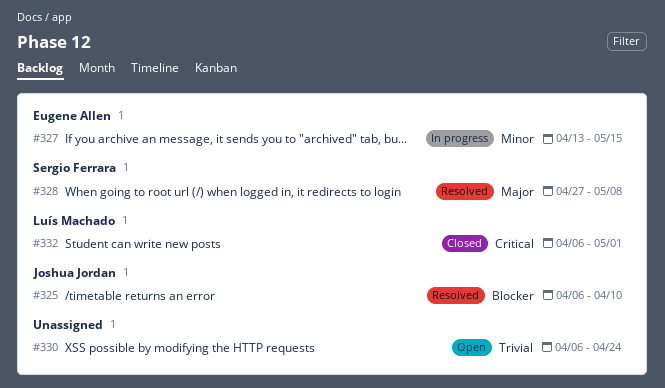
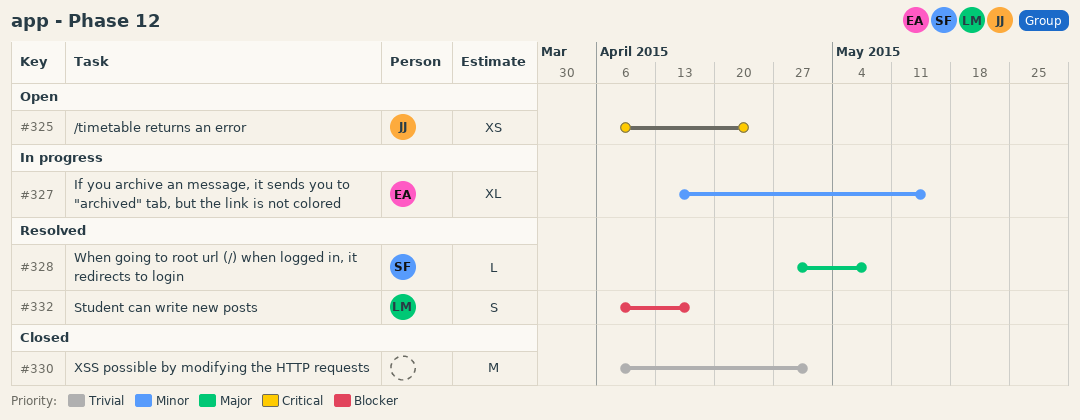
#325, status: Resolved -> Open
#325, priority: Blocker -> Critical
#325, due: Apr 10 -> Apr 24
#330, status: Open -> Closed
#330, due: Apr 24 -> May 1
#332, status: Closed -> Resolved
#332, priority: Critical -> Blocker
#332, due: May 1 -> Apr 17

